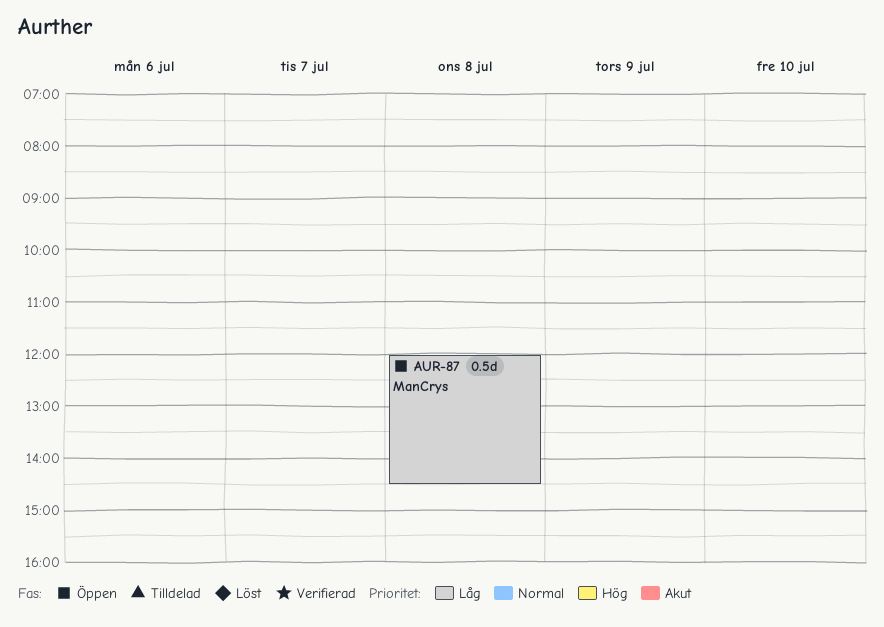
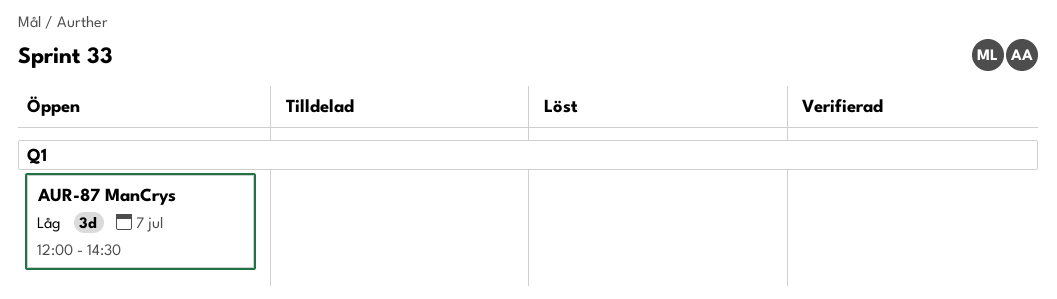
AUR-87, estimate: 0.5d -> 3d
AUR-87, day: Jul 8 -> Jul 7

